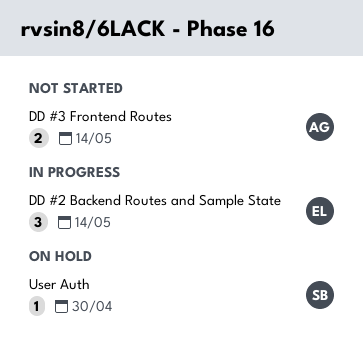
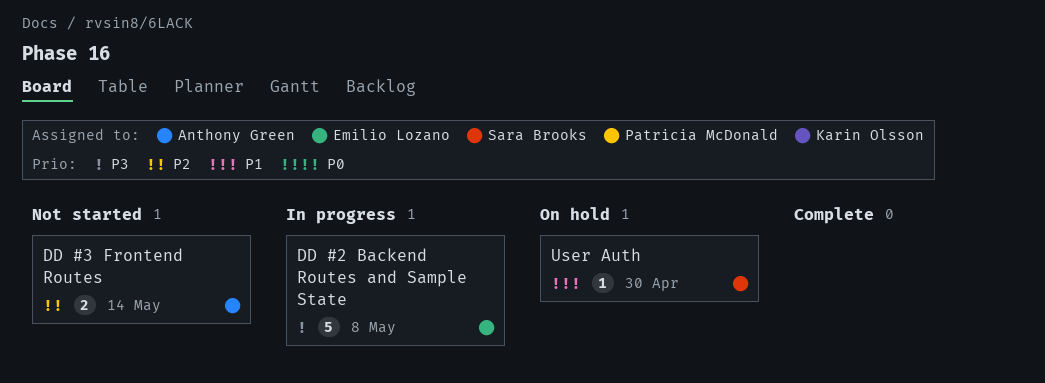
DD #2 Backend Routes and Sample State, estimate: 3 -> 5
DD #2 Backend Routes and Sample State, due: May 14 -> May 8

